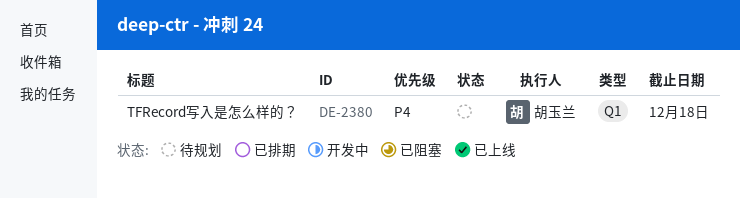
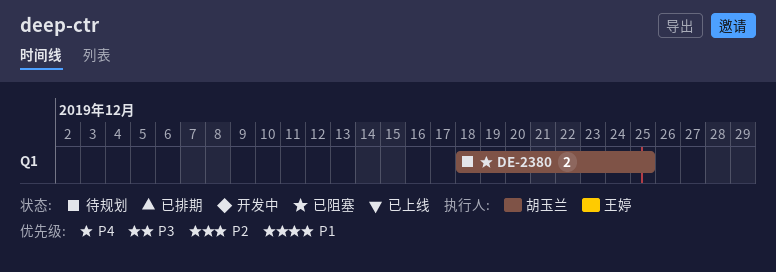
DE-2380, due: Dec 18 -> Dec 25

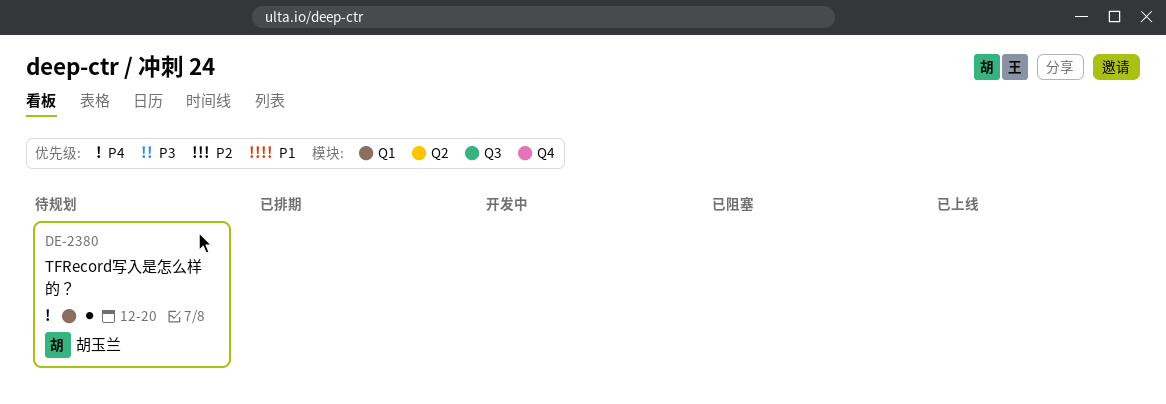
DE-2380, estimate: 2 -> 1
DE-2380, due: Dec 25 -> Dec 20

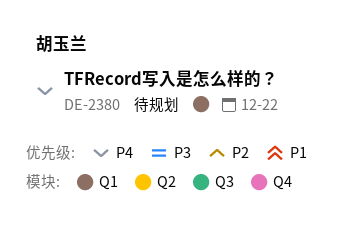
DE-2380, due: Dec 20 -> Dec 22

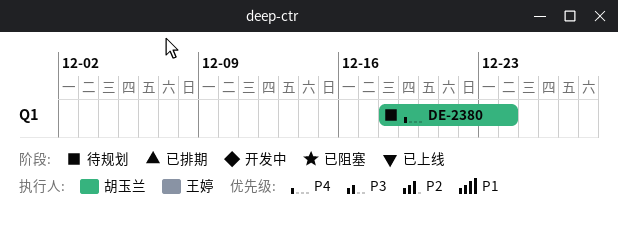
DE-2380, due: Dec 22 -> Dec 24

